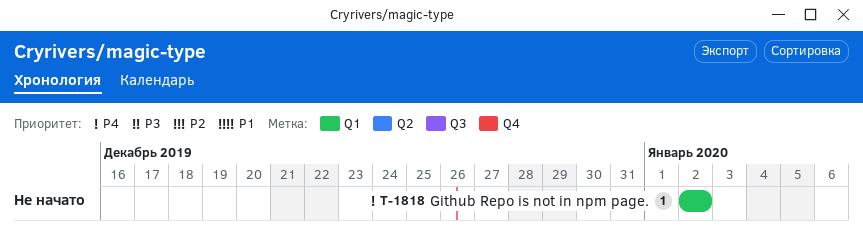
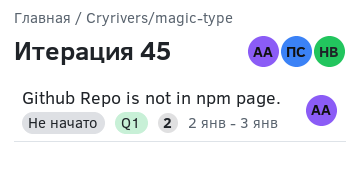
Github Repo is not in npm page., estimate: 1 -> 2
Github Repo is not in npm page., due: Jan 2 -> Jan 3

